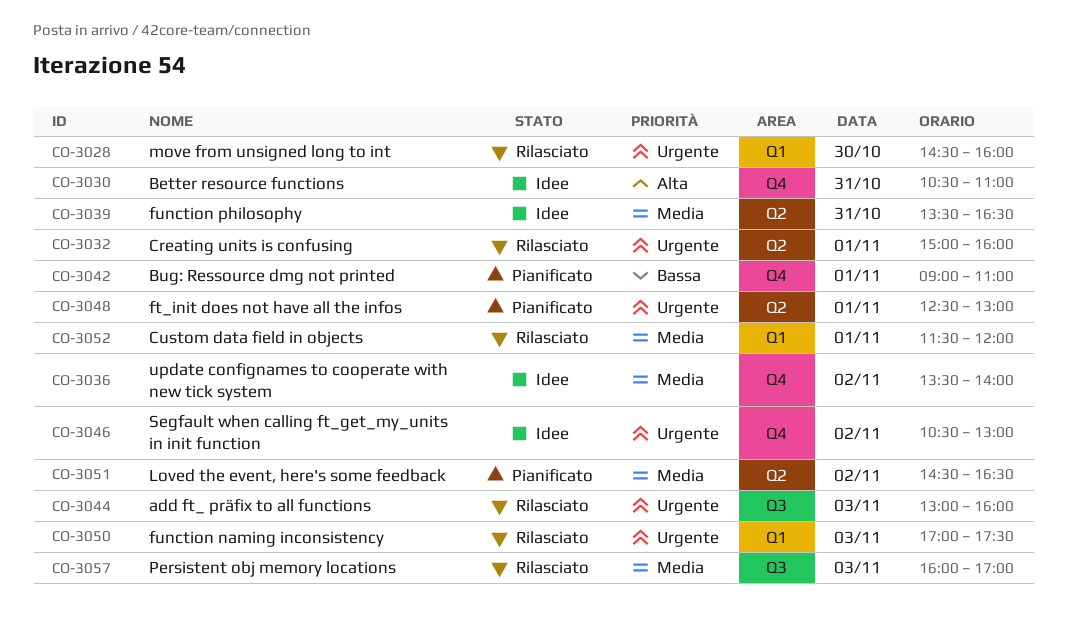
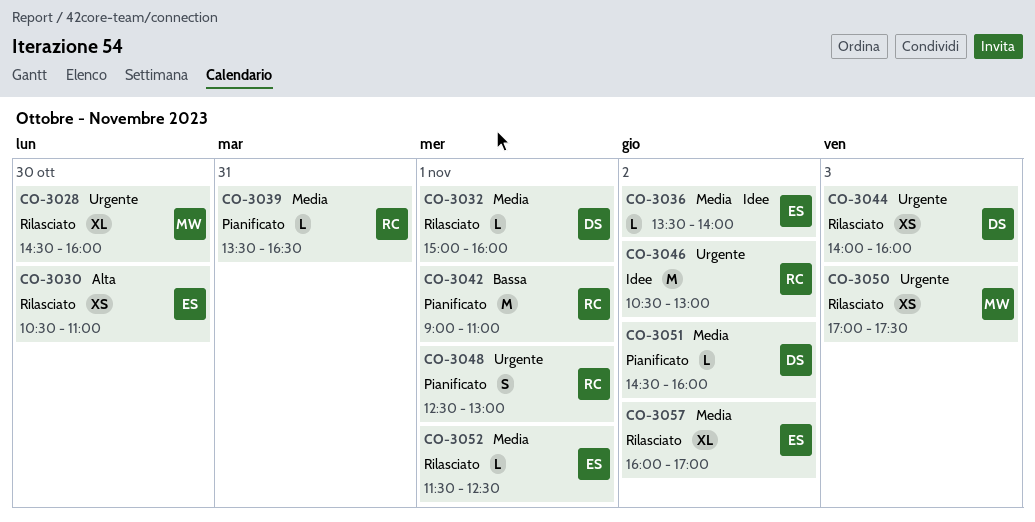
CO-3030, status: Idee -> Rilasciato
CO-3030, day: Oct 31 -> Oct 30
CO-3032, priority: Urgente -> Media
CO-3039, status: Idee -> Pianificato
CO-3044, begins: 13:00 -> 14:00
CO-3051, ends: 16:30 -> 16:00
CO-3052, ends: 12:00 -> 12:30
CO-3057, day: Nov 3 -> Nov 2

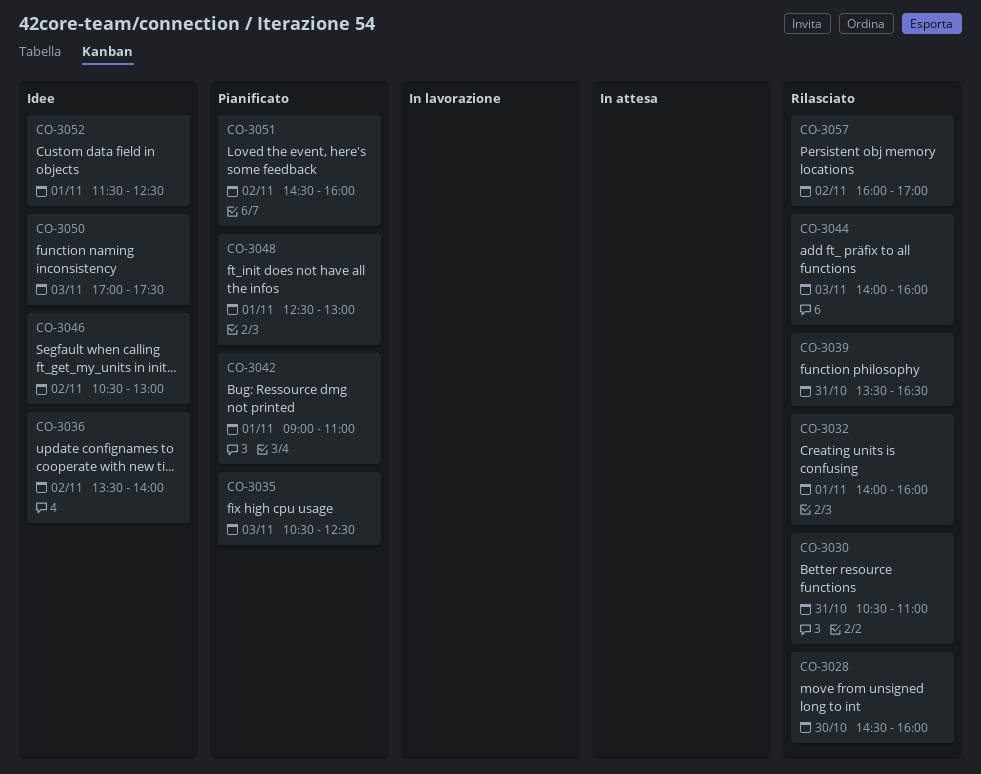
CO-3030, day: Oct 30 -> Oct 31
CO-3032, begins: 15:00 -> 14:00
CO-3035: none -> present
CO-3039, status: Pianificato -> Rilasciato
CO-3050, status: Rilasciato -> Idee
CO-3052, status: Rilasciato -> Idee

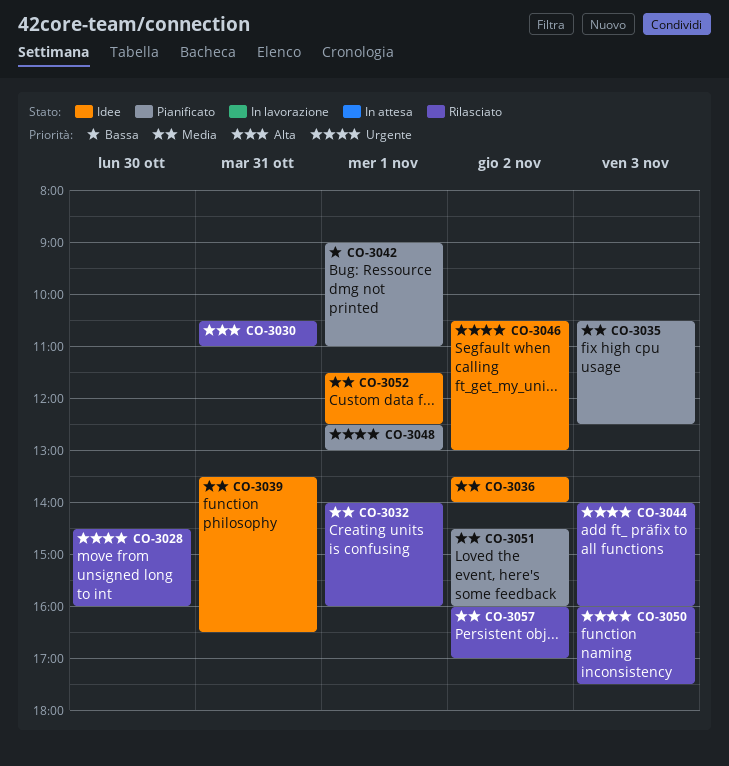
CO-3039, status: Rilasciato -> Idee
CO-3050, status: Idee -> Rilasciato
CO-3050, begins: 17:00 -> 16:00

